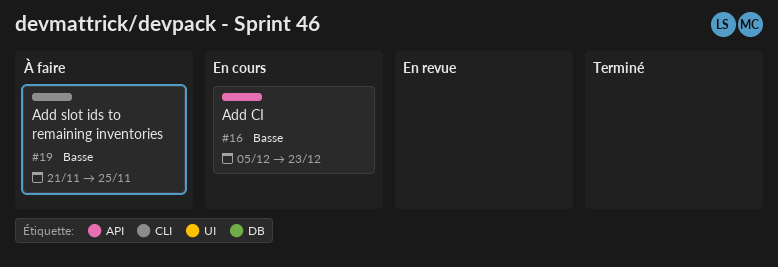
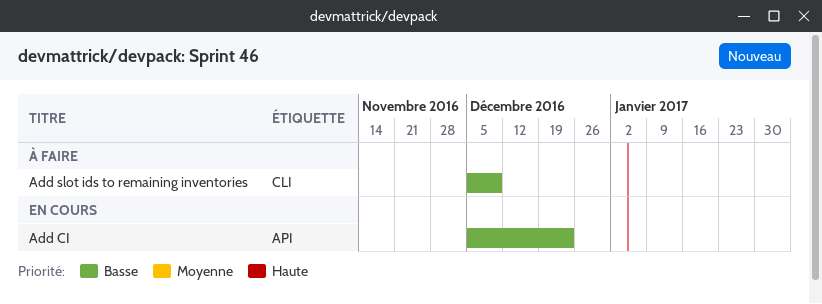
Add slot ids to remaining inventories, start: Nov 21 -> Dec 5
Add slot ids to remaining inventories, due: Nov 25 -> Dec 9

